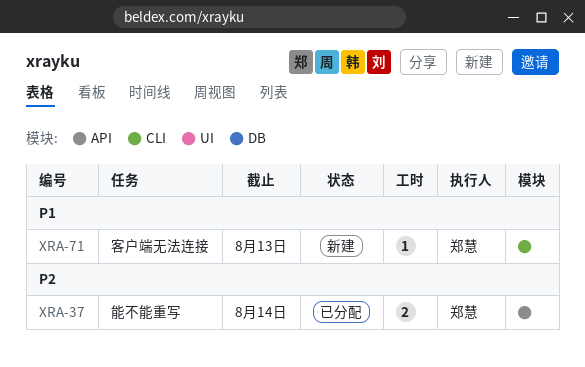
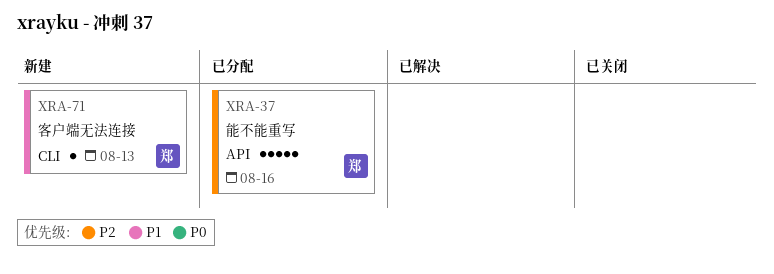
XRA-37, estimate: 2 -> 5
XRA-37, due: Aug 14 -> Aug 16

